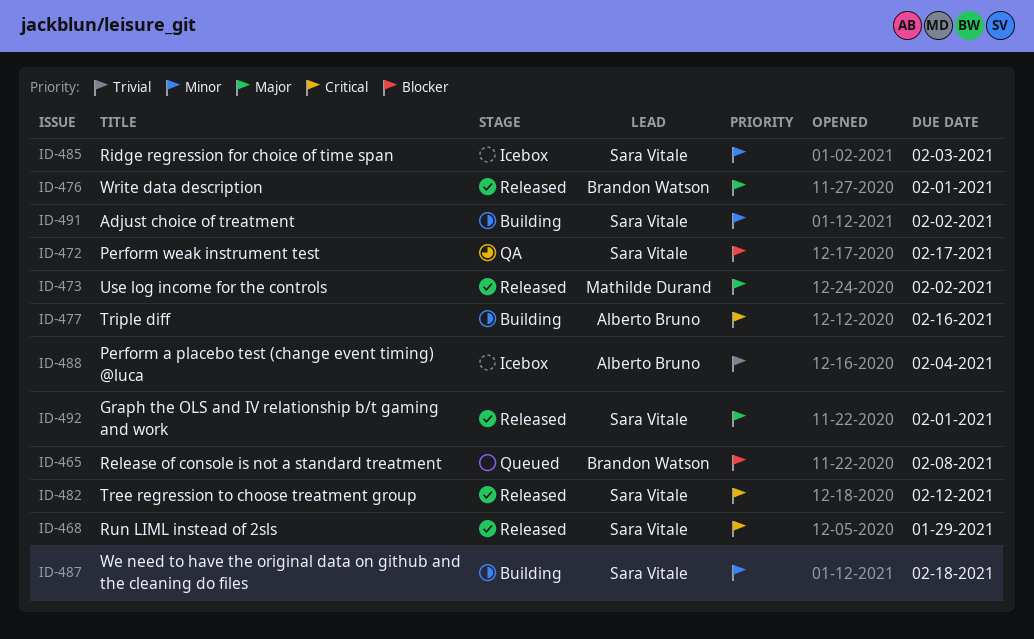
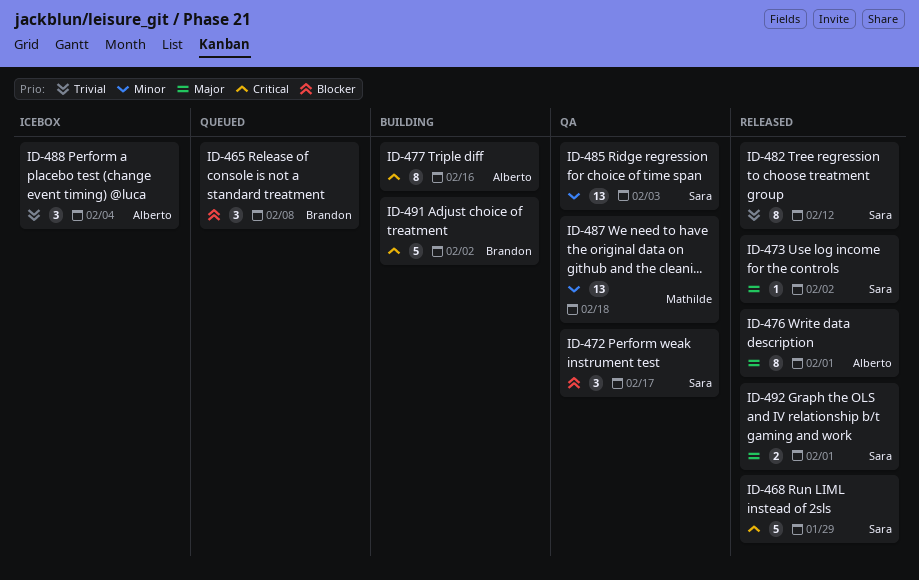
ID-473, owner: Mathilde Durand -> Sara Vitale
ID-476, owner: Brandon Watson -> Alberto Bruno
ID-482, priority: Critical -> Trivial
ID-485, status: Icebox -> QA
ID-487, status: Building -> QA
ID-487, owner: Sara Vitale -> Mathilde Durand
ID-491, owner: Sara Vitale -> Brandon Watson
ID-491, priority: Minor -> Critical

